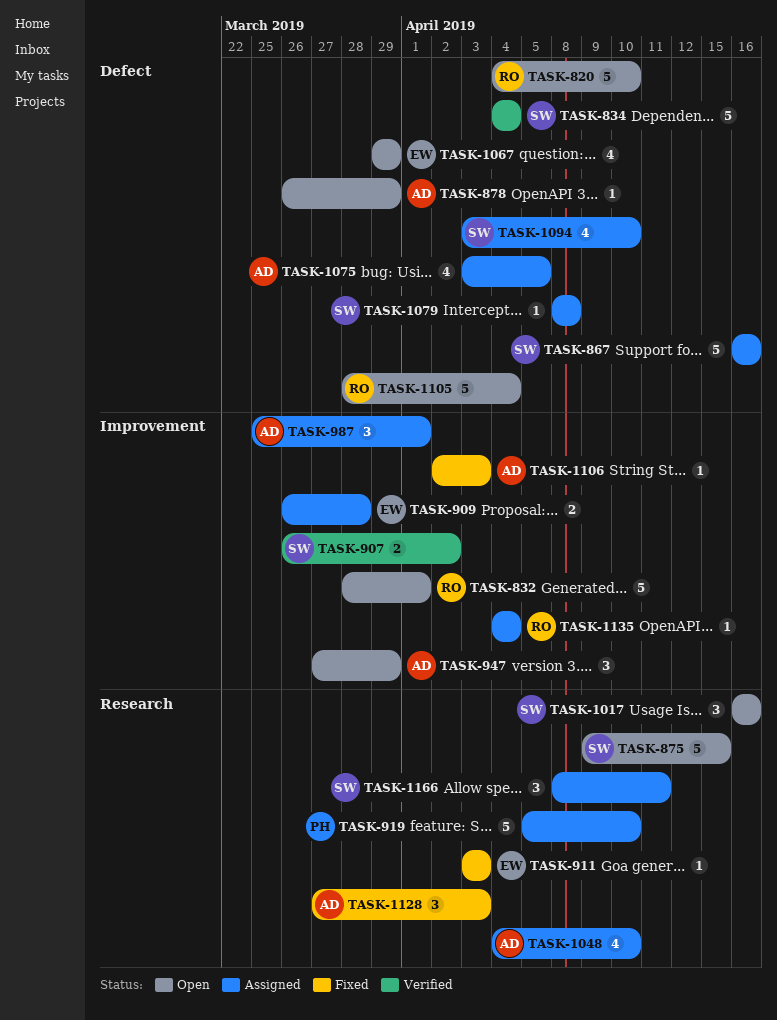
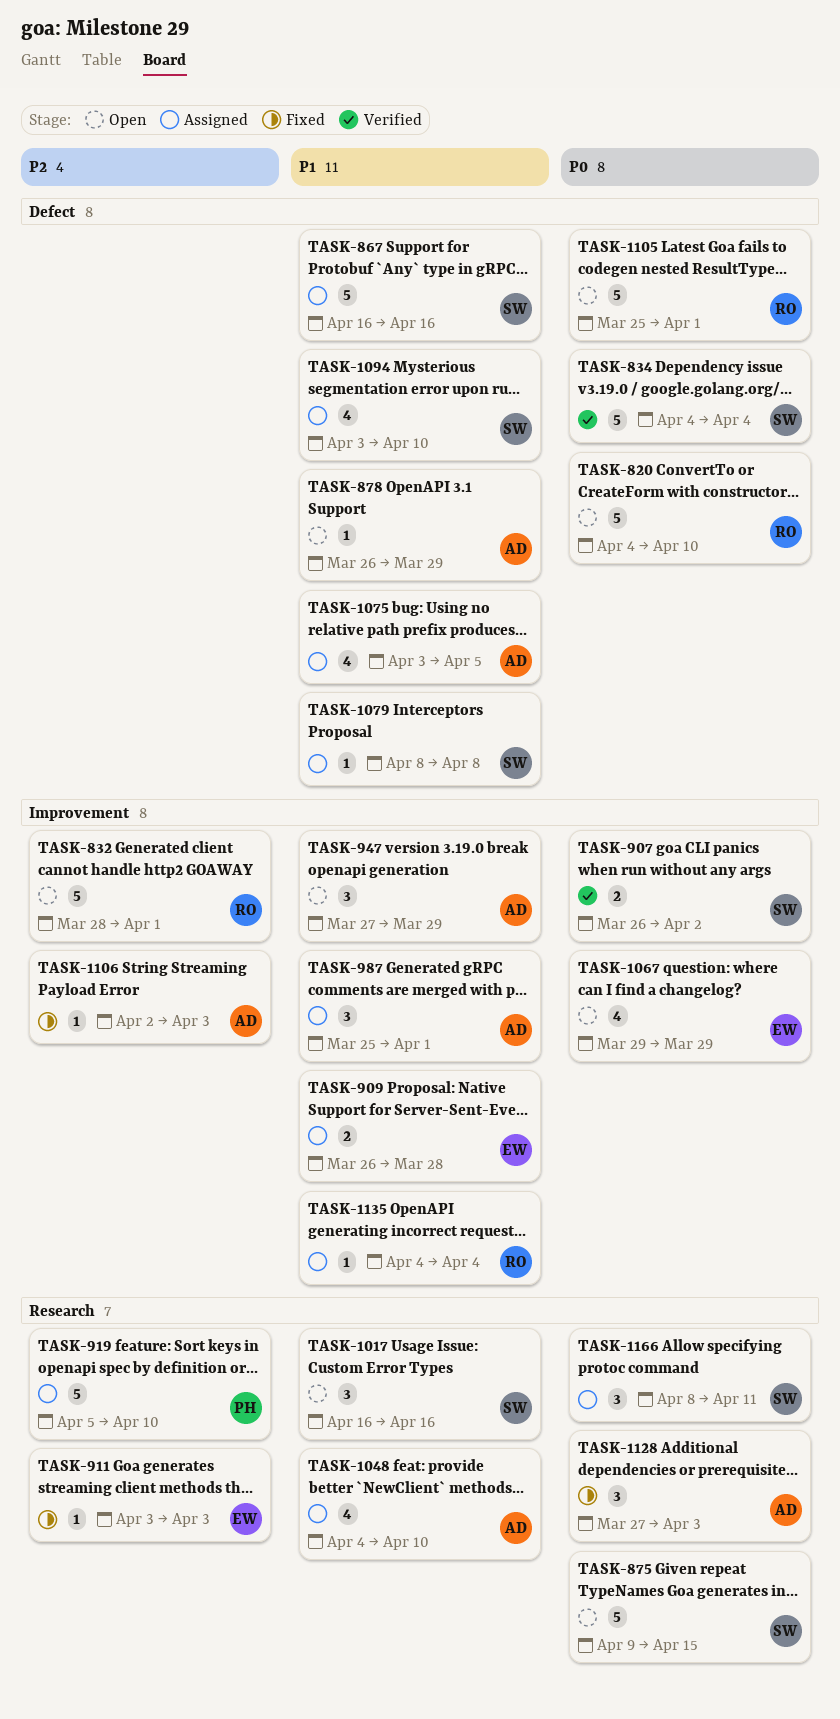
TASK-1067, label: Defect -> Improvement
TASK-1105, start: Mar 28 -> Mar 25
TASK-1105, due: Apr 4 -> Apr 1

